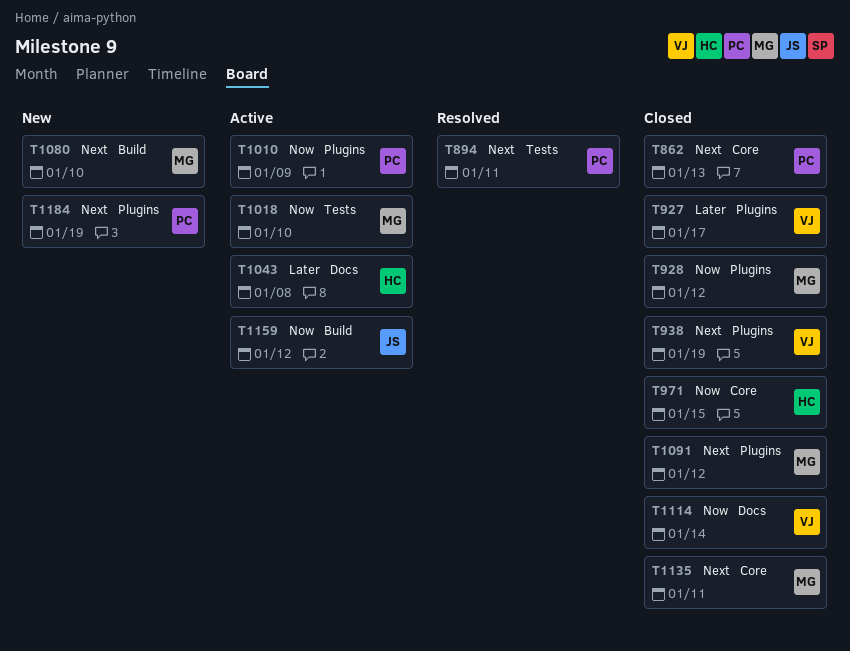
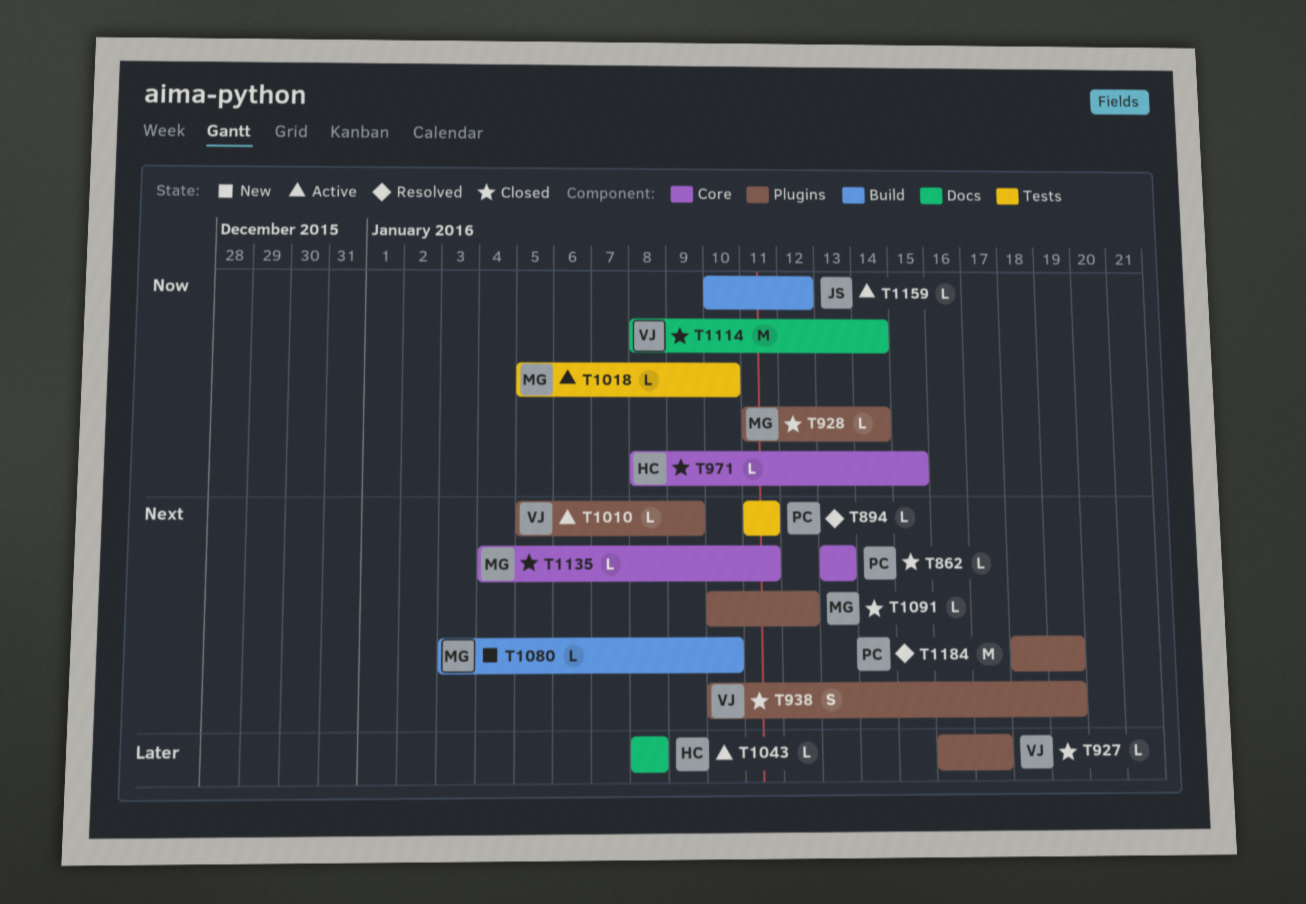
T928, due: Jan 12 -> Jan 14
T1010, owner: PC -> VJ
T1010, priority: Now -> Next
T1184, status: New -> Resolved

